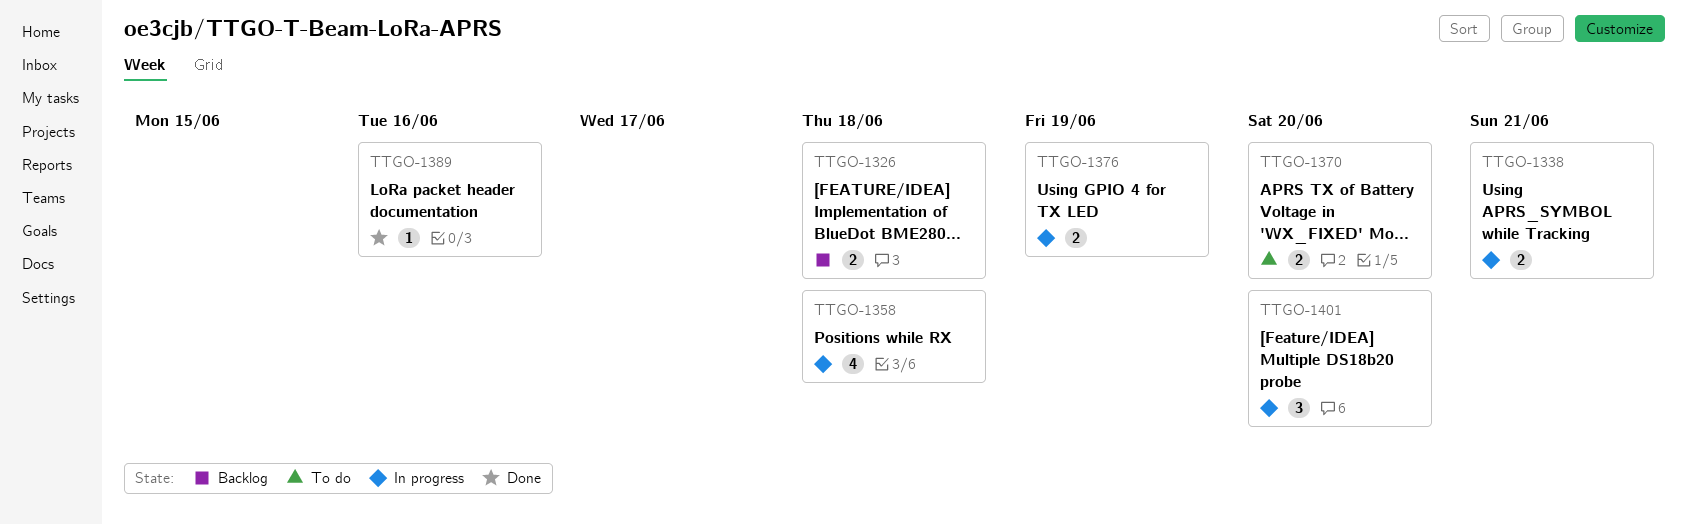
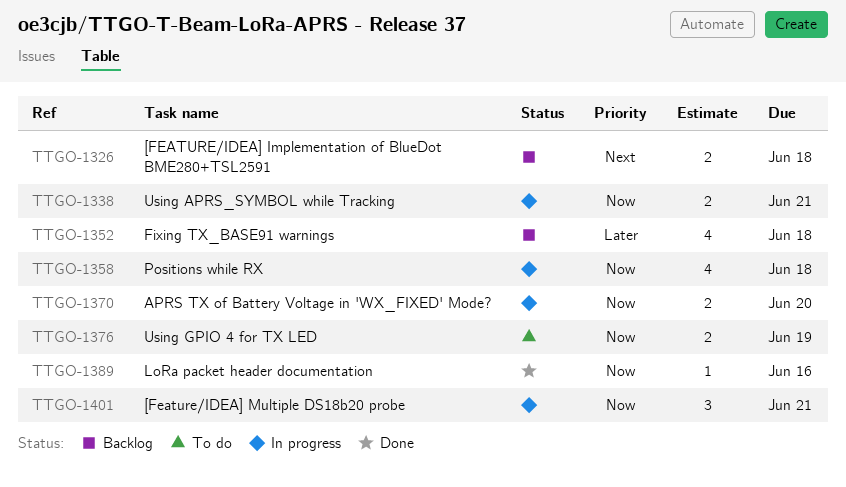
TTGO-1352: none -> present
TTGO-1370, status: To do -> In progress
TTGO-1376, status: In progress -> To do
TTGO-1401, due: Jun 20 -> Jun 21

